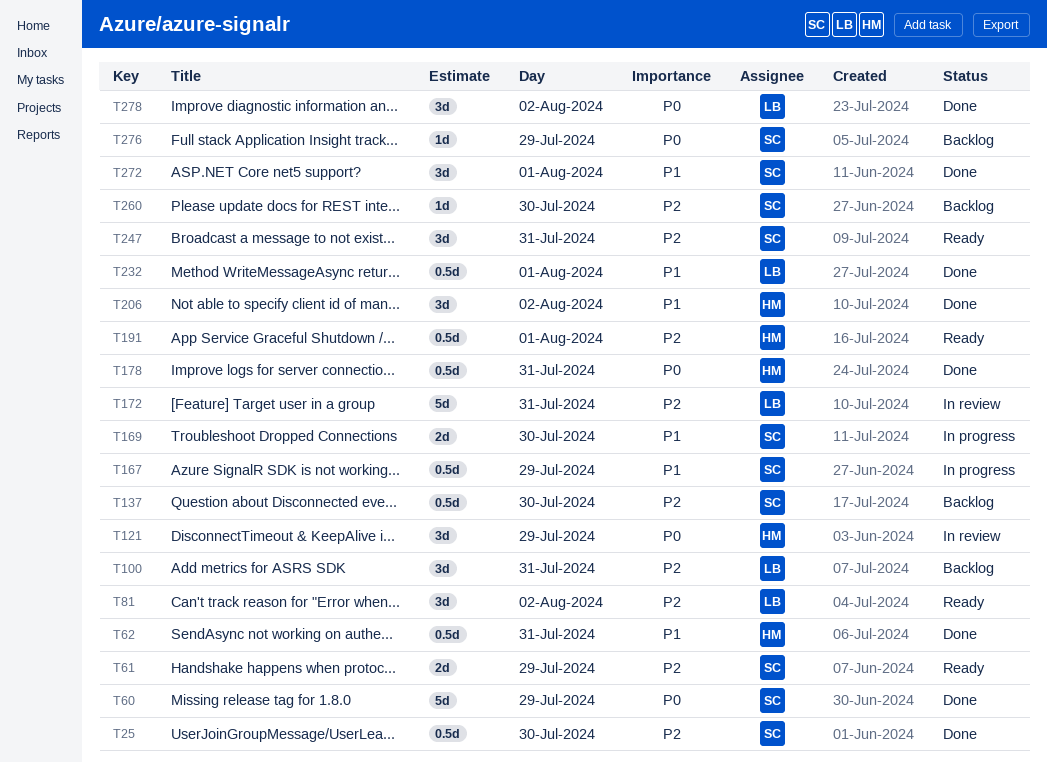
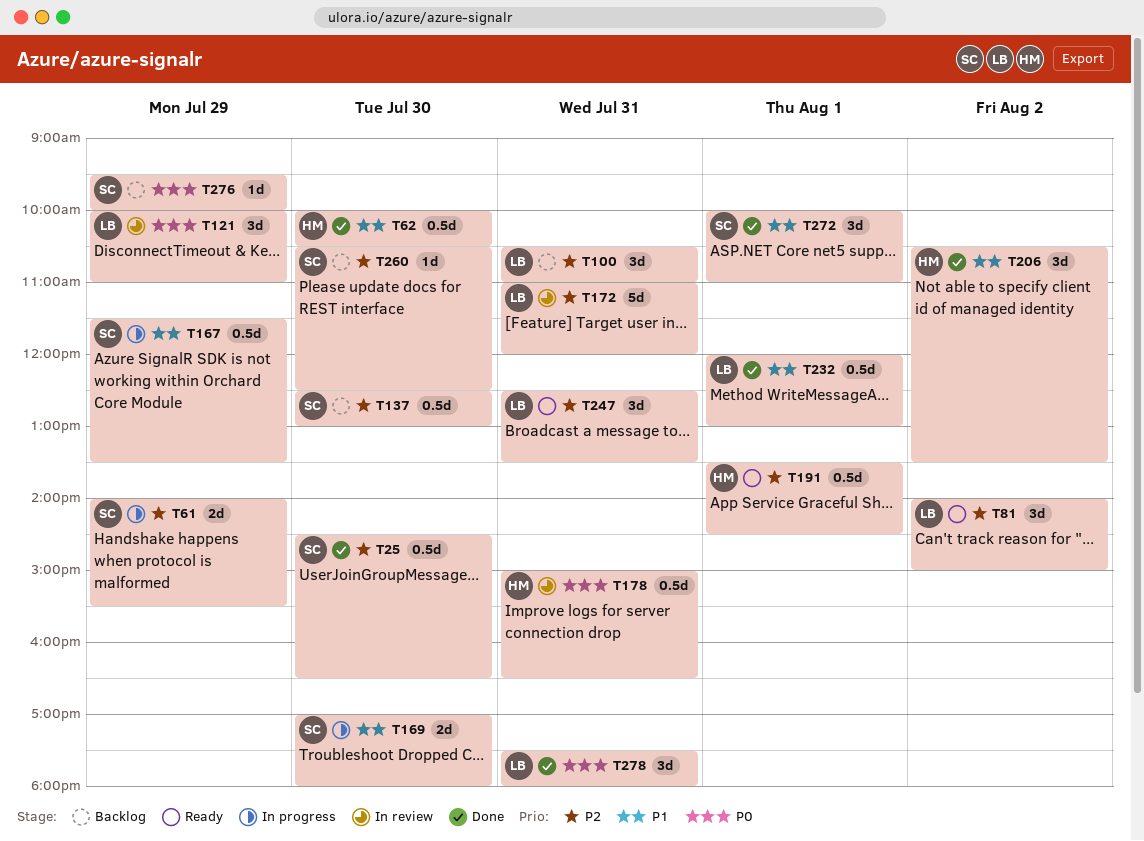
T60: present -> none
T61, status: Ready -> In progress
T62, day: Jul 31 -> Jul 30
T121, owner: HM -> LB
T178, status: Done -> In review
T247, owner: SC -> LB
T278, day: Aug 2 -> Jul 31

